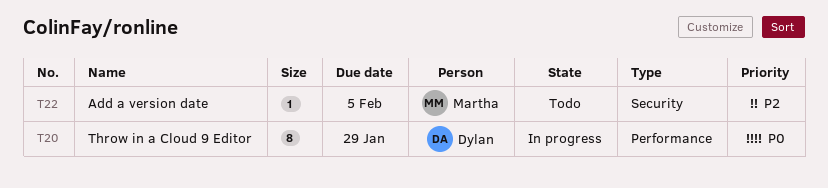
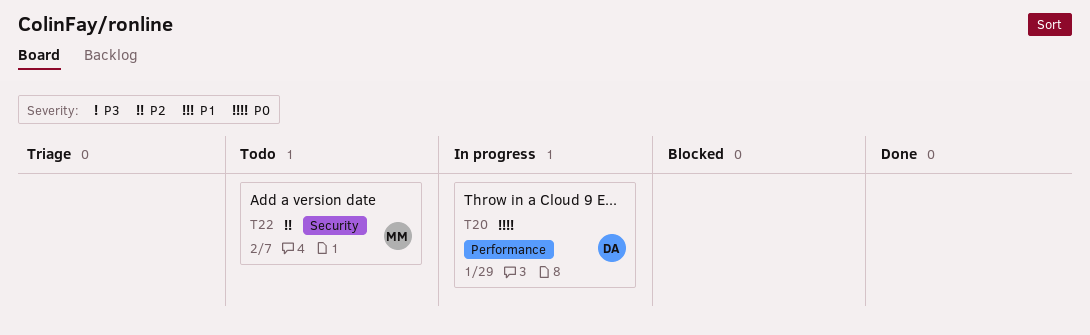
T22, due: Feb 5 -> Feb 7

